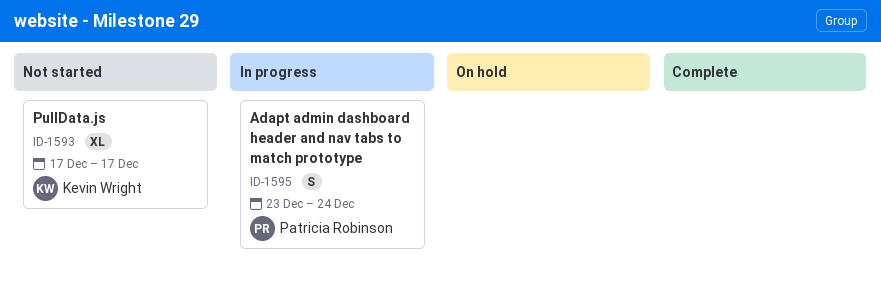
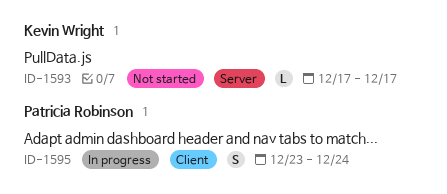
ID-1593, estimate: XL -> L

